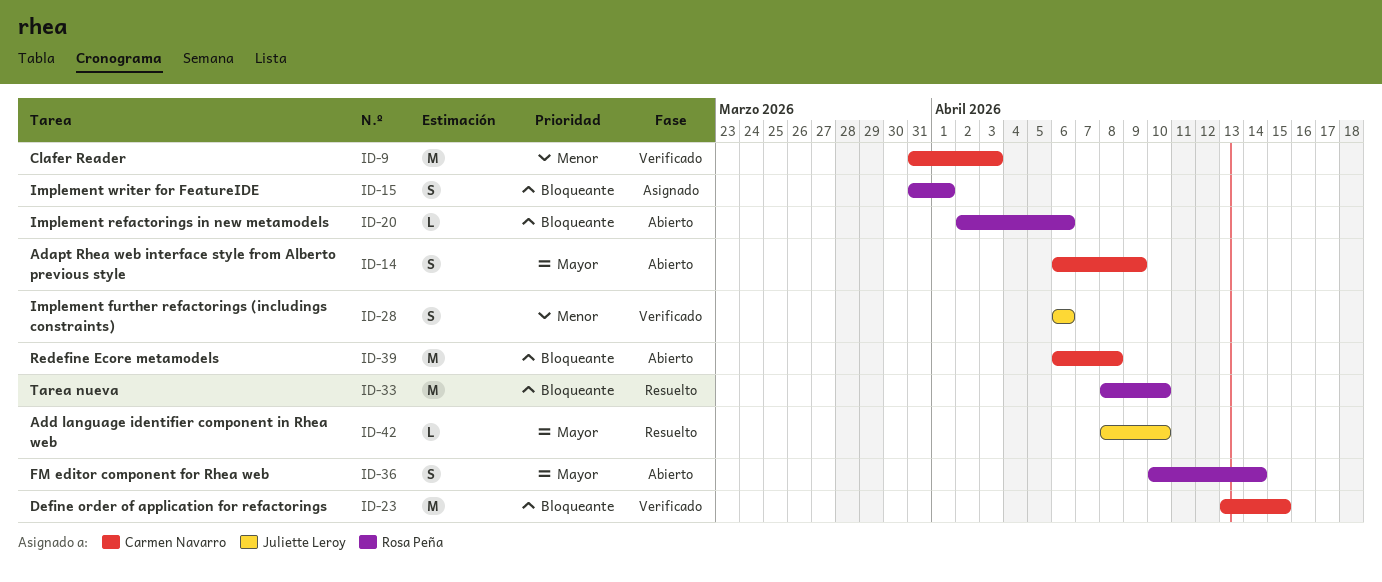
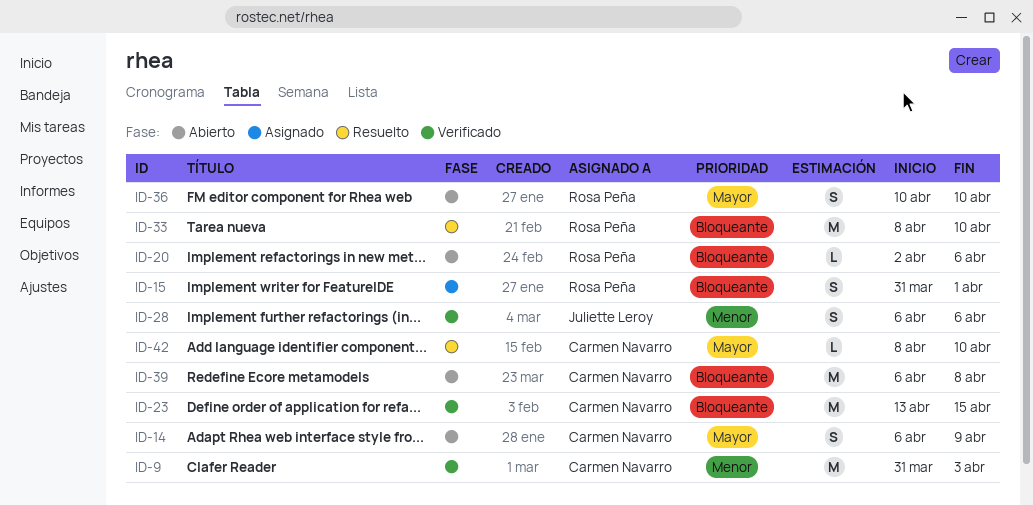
ID-36, due: Apr 14 -> Apr 10
ID-42, owner: Juliette Leroy -> Carmen Navarro

